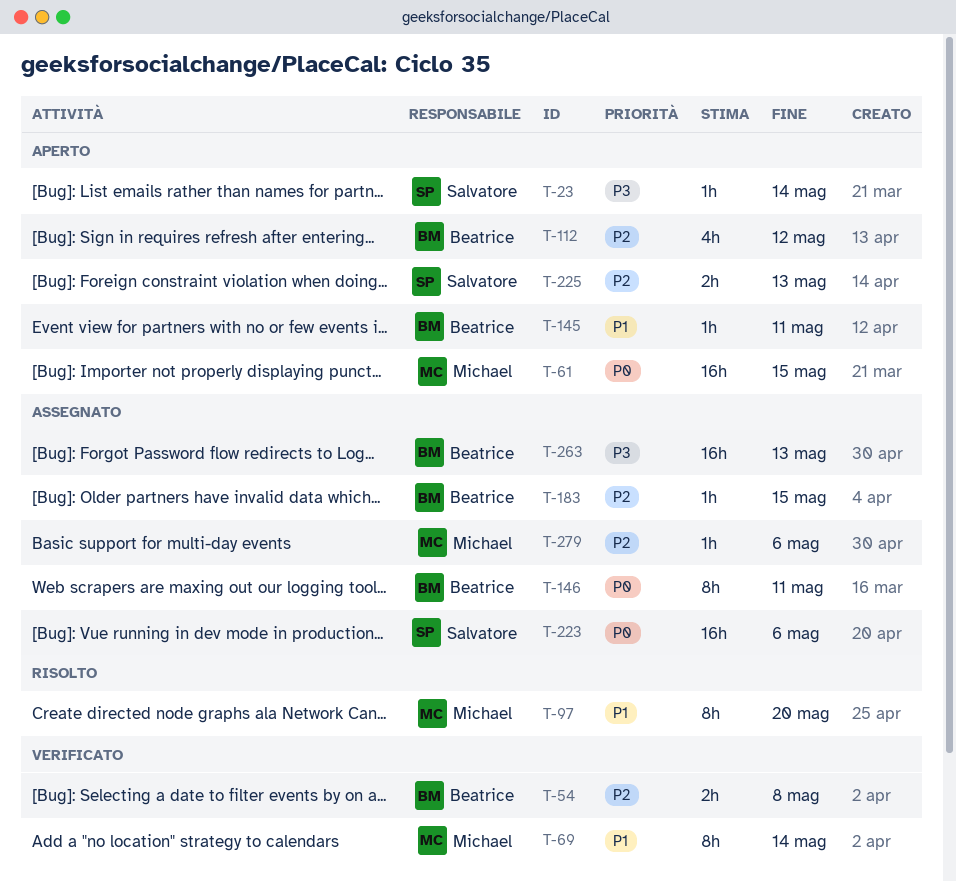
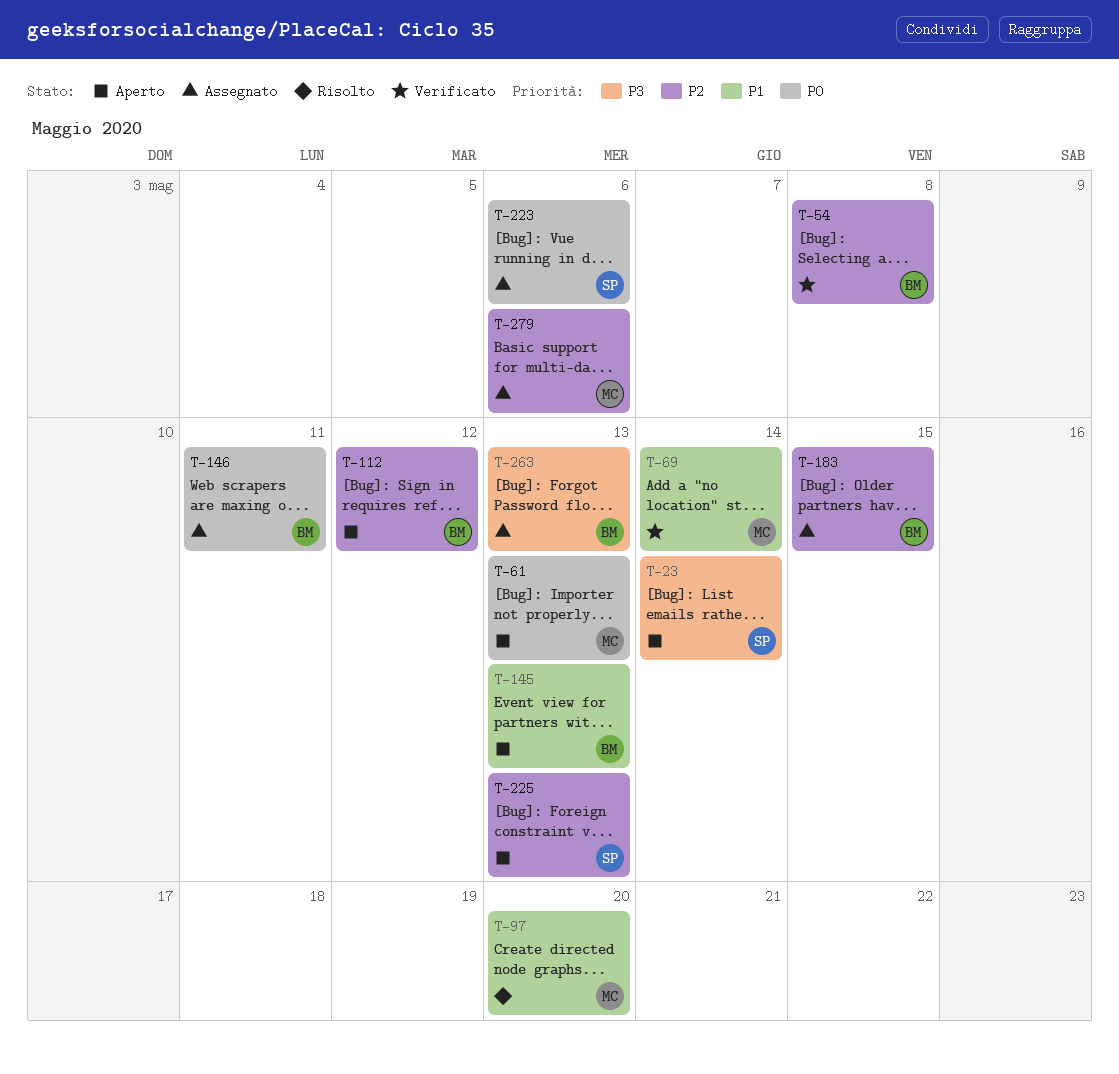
T-61, due: May 15 -> May 13
T-145, due: May 11 -> May 13

